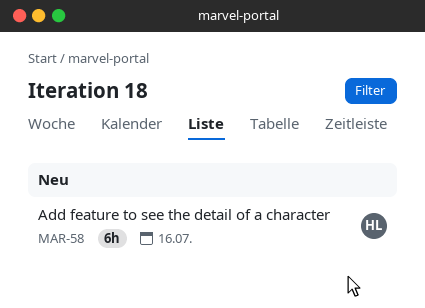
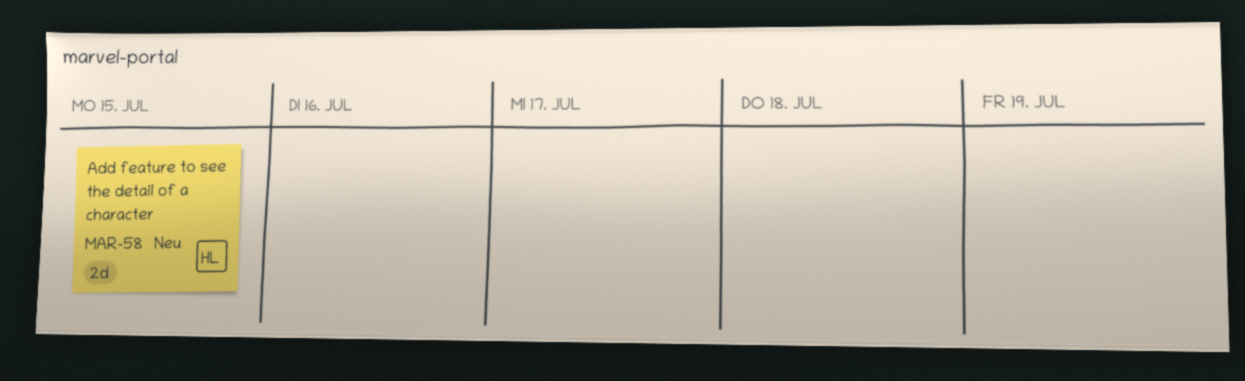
MAR-58, estimate: 6h -> 2d
MAR-58, due: Jul 16 -> Jul 15

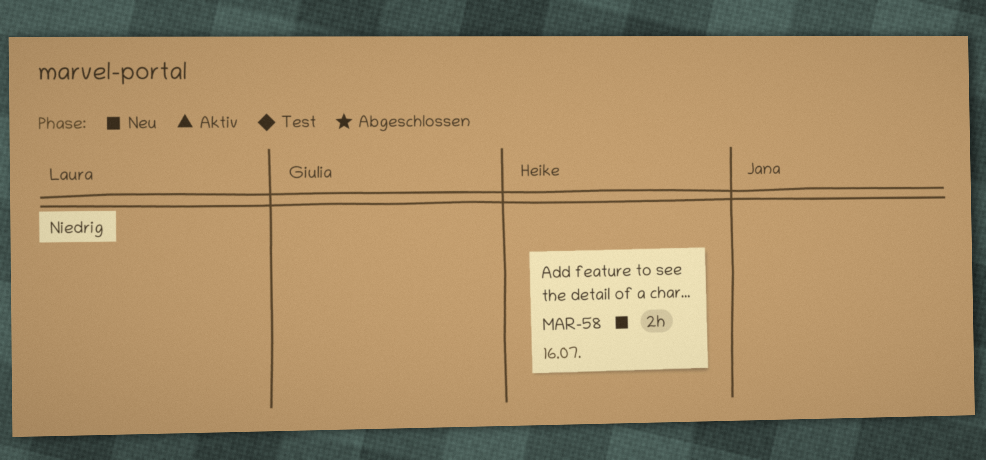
MAR-58, estimate: 2d -> 2h
MAR-58, due: Jul 15 -> Jul 16

